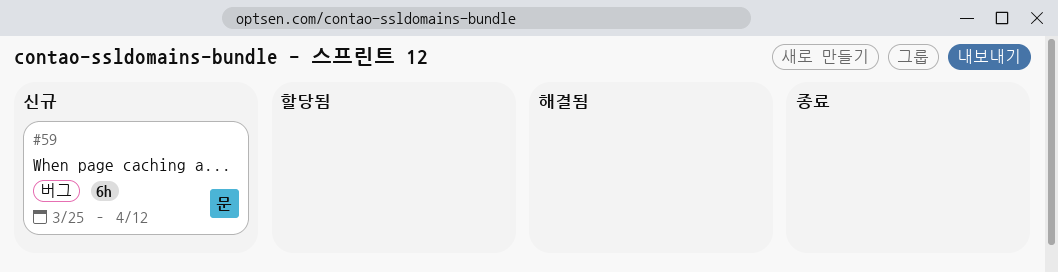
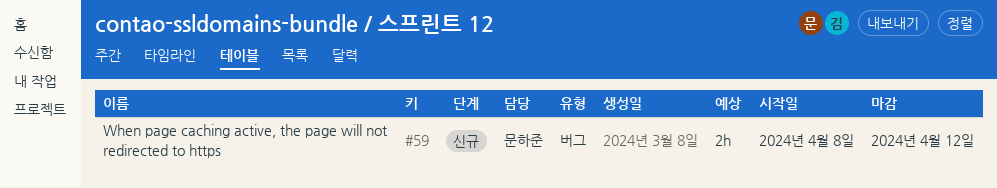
#59, estimate: 6h -> 2h
#59, start: Mar 25 -> Apr 8

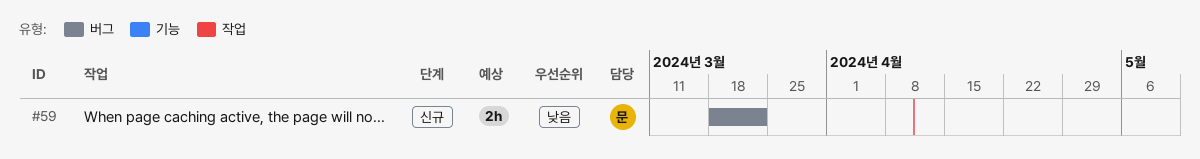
#59, start: Apr 8 -> Mar 18
#59, due: Apr 12 -> Mar 22

